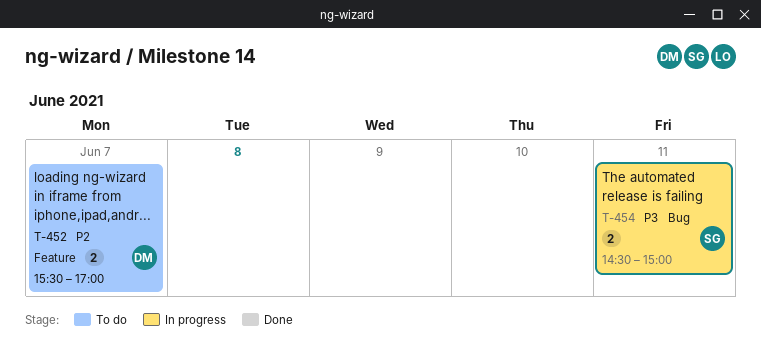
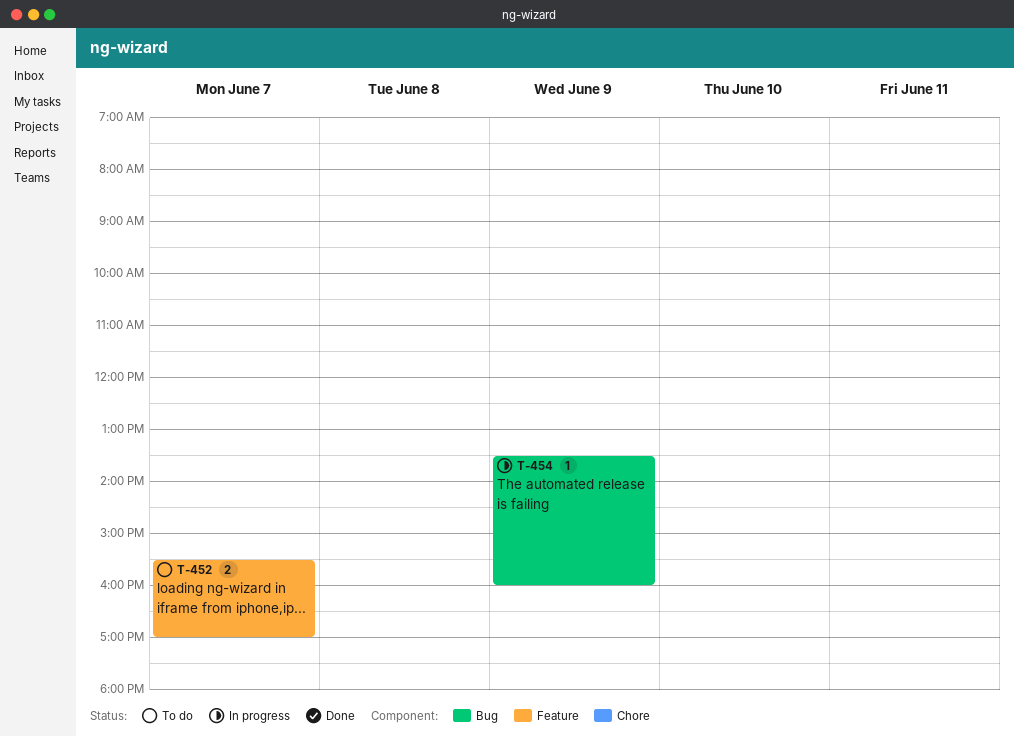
T-454, estimate: 2 -> 1
T-454, day: Jun 11 -> Jun 9
T-454, begins: 14:30 -> 13:30
T-454, ends: 15:00 -> 16:00

